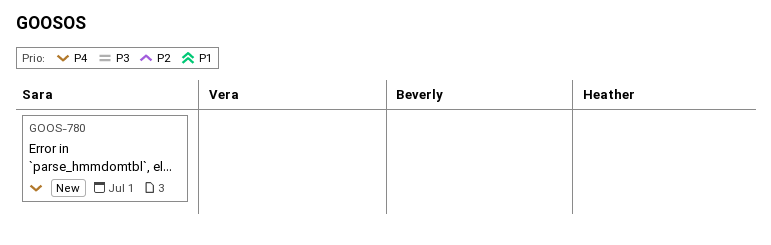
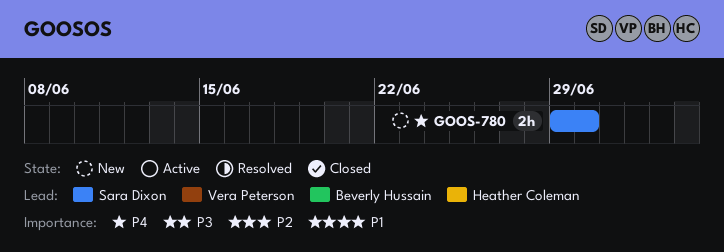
GOOS-780, due: Jul 1 -> Jun 30

